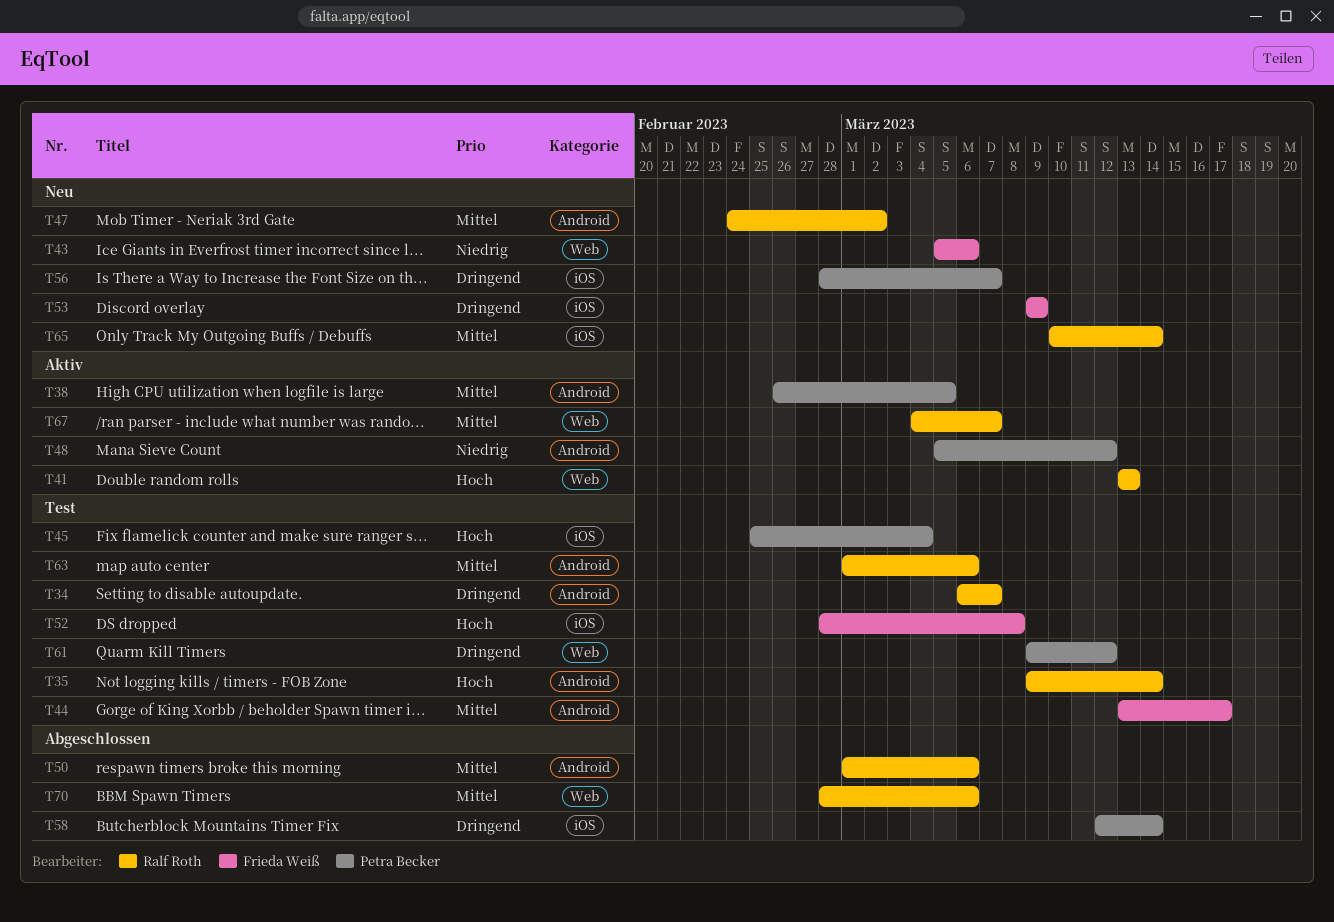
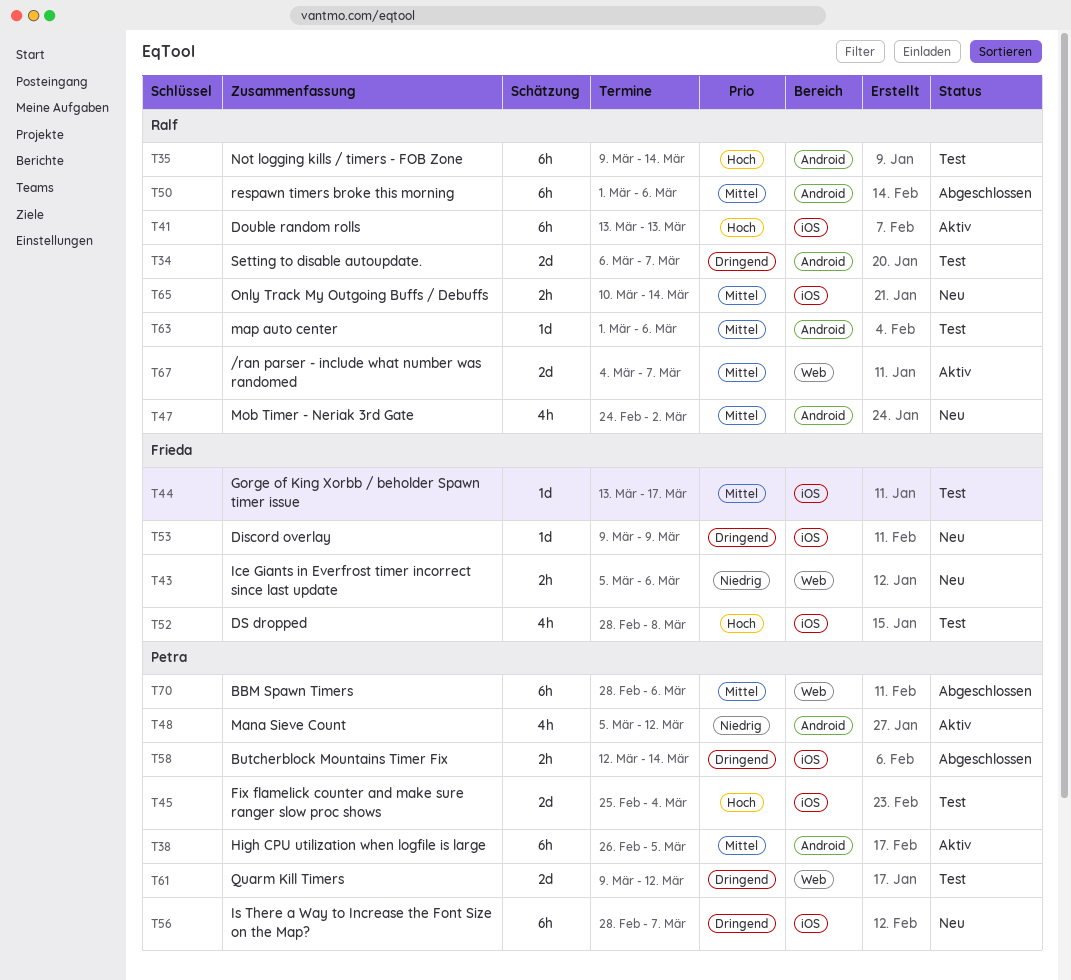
T41, label: Web -> iOS
T44, label: Android -> iOS
T70, owner: Ralf Roth -> Petra Becker

